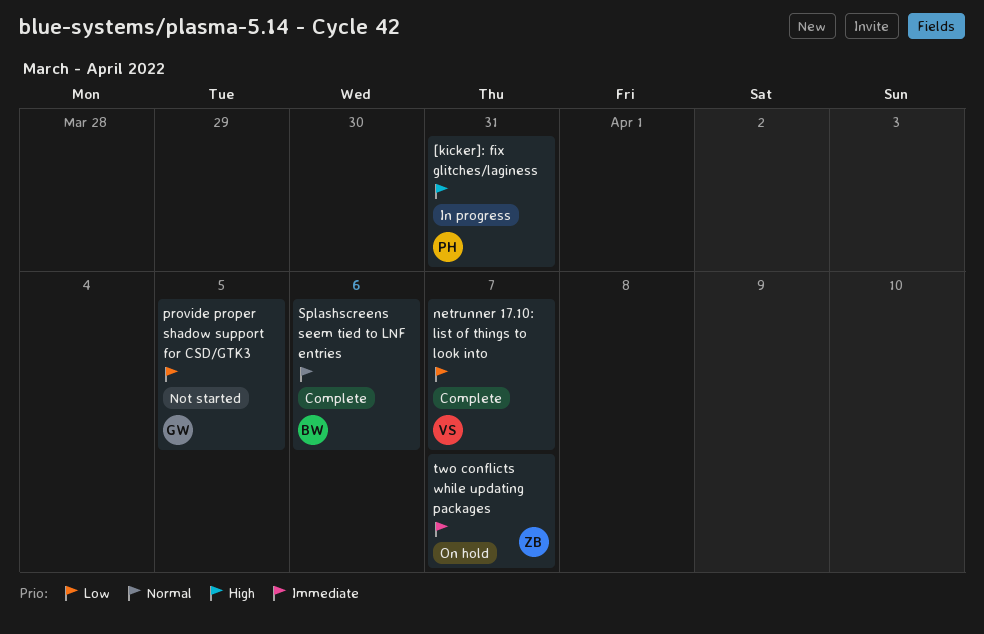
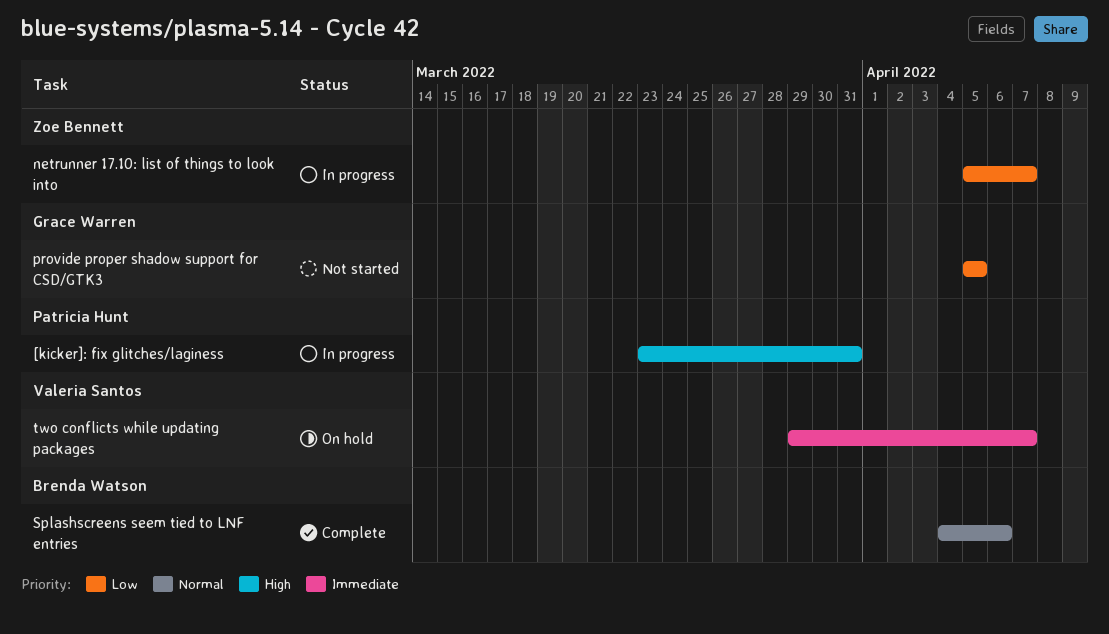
netrunner 17.10: list of things to look into, status: Complete -> In progress
netrunner 17.10: list of things to look into, owner: Valeria Santos -> Zoe Bennett
two conflicts while updating packages, owner: Zoe Bennett -> Valeria Santos

